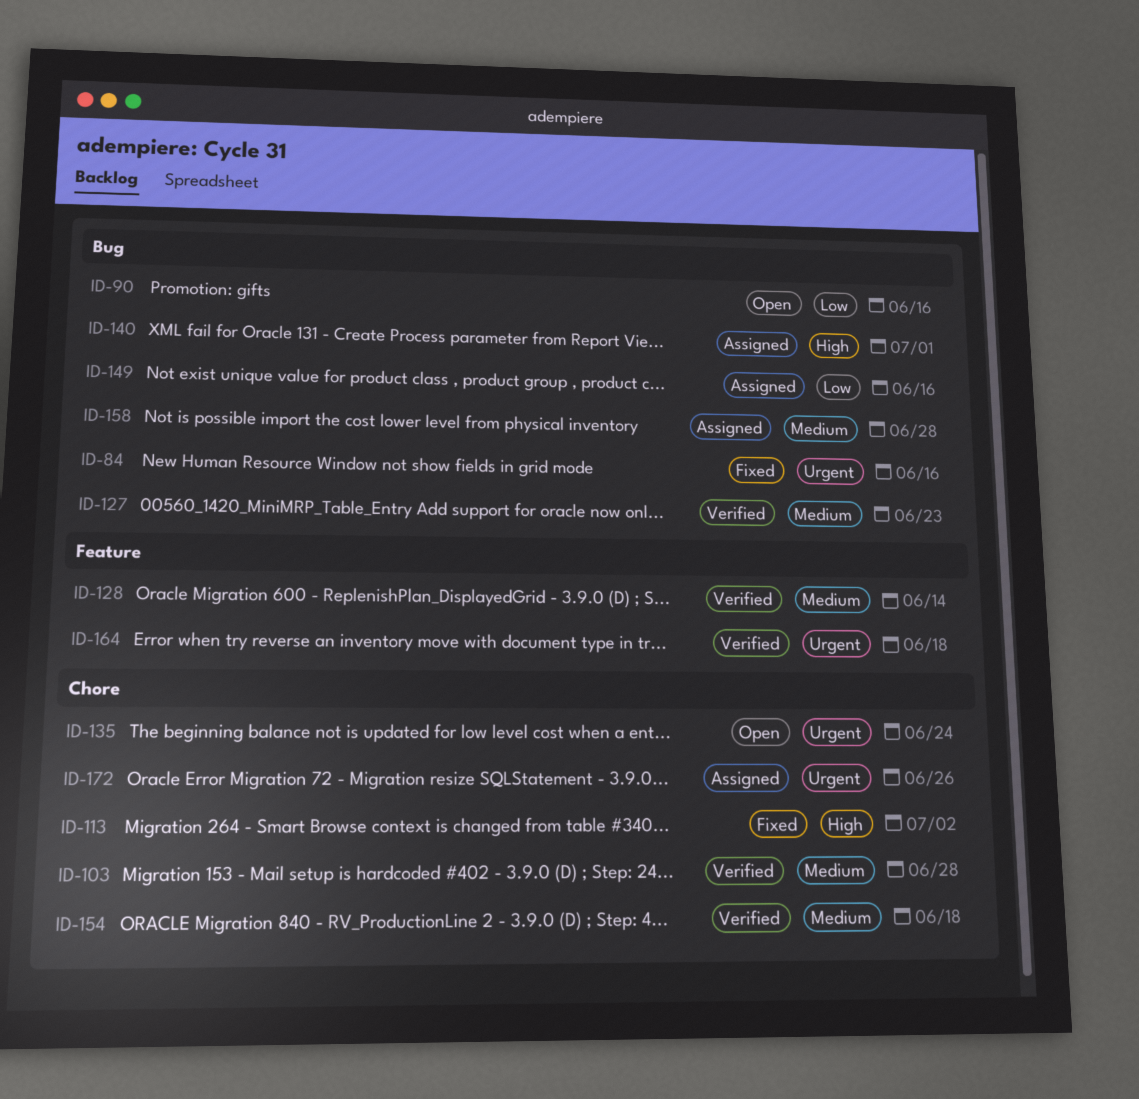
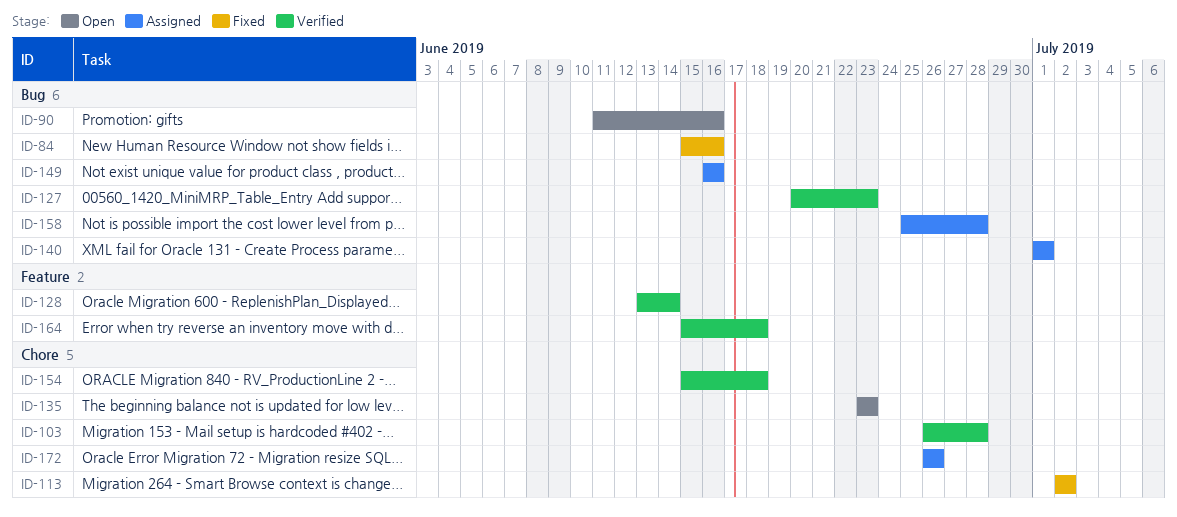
ID-135, due: Jun 24 -> Jun 23

